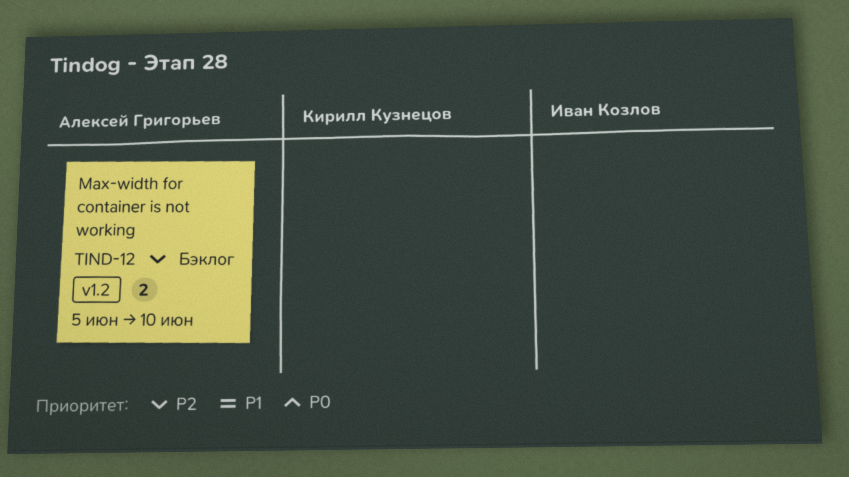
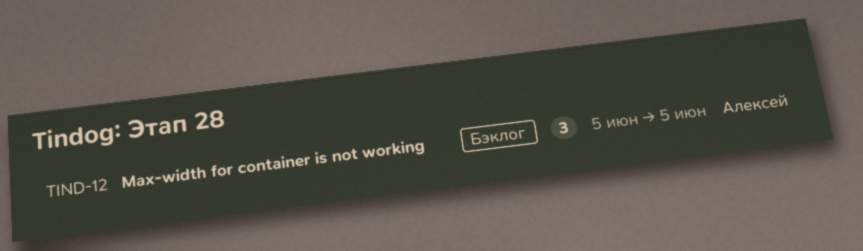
TIND-12, estimate: 2 -> 3
TIND-12, due: Jun 10 -> Jun 5

